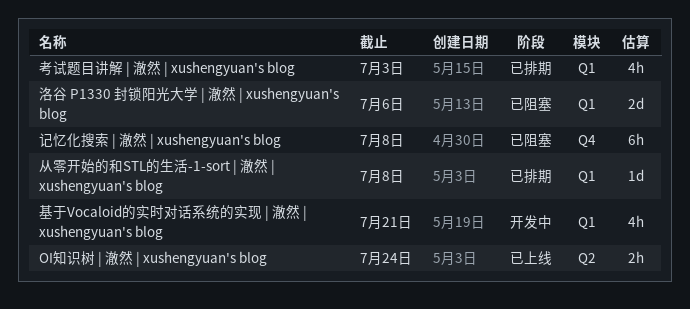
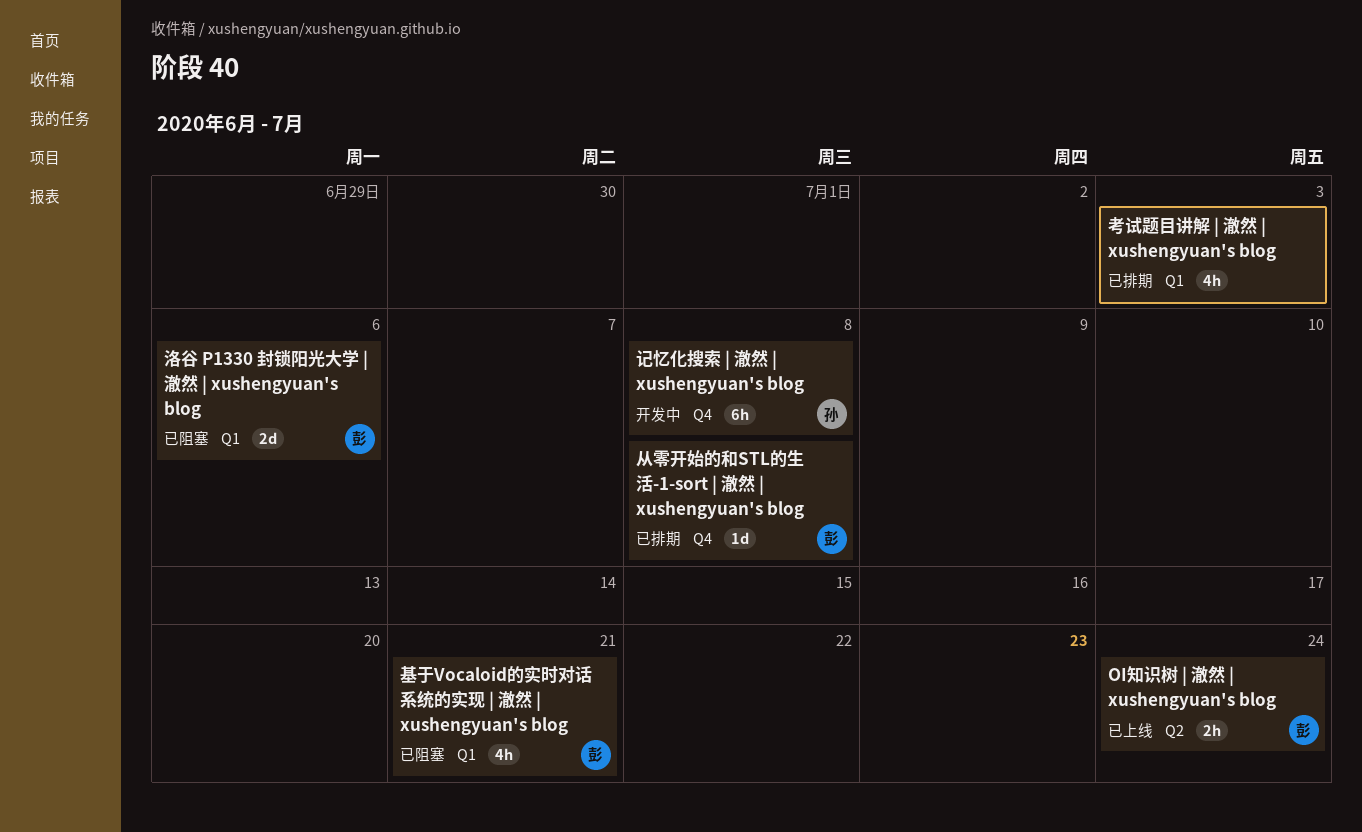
从零开始的和STL的生活-1-sort | 澈然 | xushengyuan's blog, label: Q1 -> Q4
基于Vocaloid的实时对话系统的实现 | 澈然 | xushengyuan's blog, status: 开发中 -> 已阻塞
记忆化搜索 | 澈然 | xushengyuan's blog, status: 已阻塞 -> 开发中

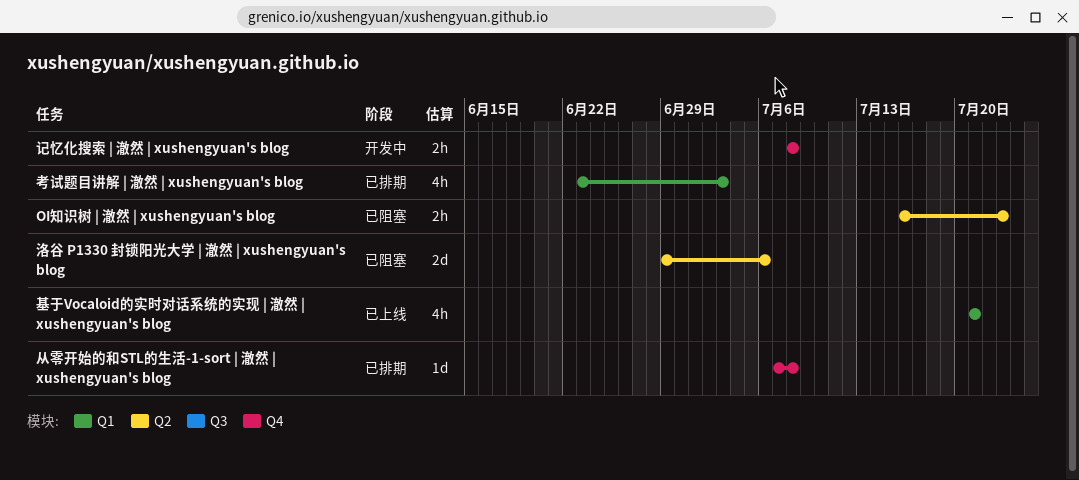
OI知识树 | 澈然 | xushengyuan's blog, status: 已上线 -> 已阻塞
OI知识树 | 澈然 | xushengyuan's blog, due: Jul 24 -> Jul 23
基于Vocaloid的实时对话系统的实现 | 澈然 | xushengyuan's blog, status: 已阻塞 -> 已上线
洛谷 P1330 封锁阳光大学 | 澈然 | xushengyuan's blog, label: Q1 -> Q2
记忆化搜索 | 澈然 | xushengyuan's blog, estimate: 6h -> 2h

